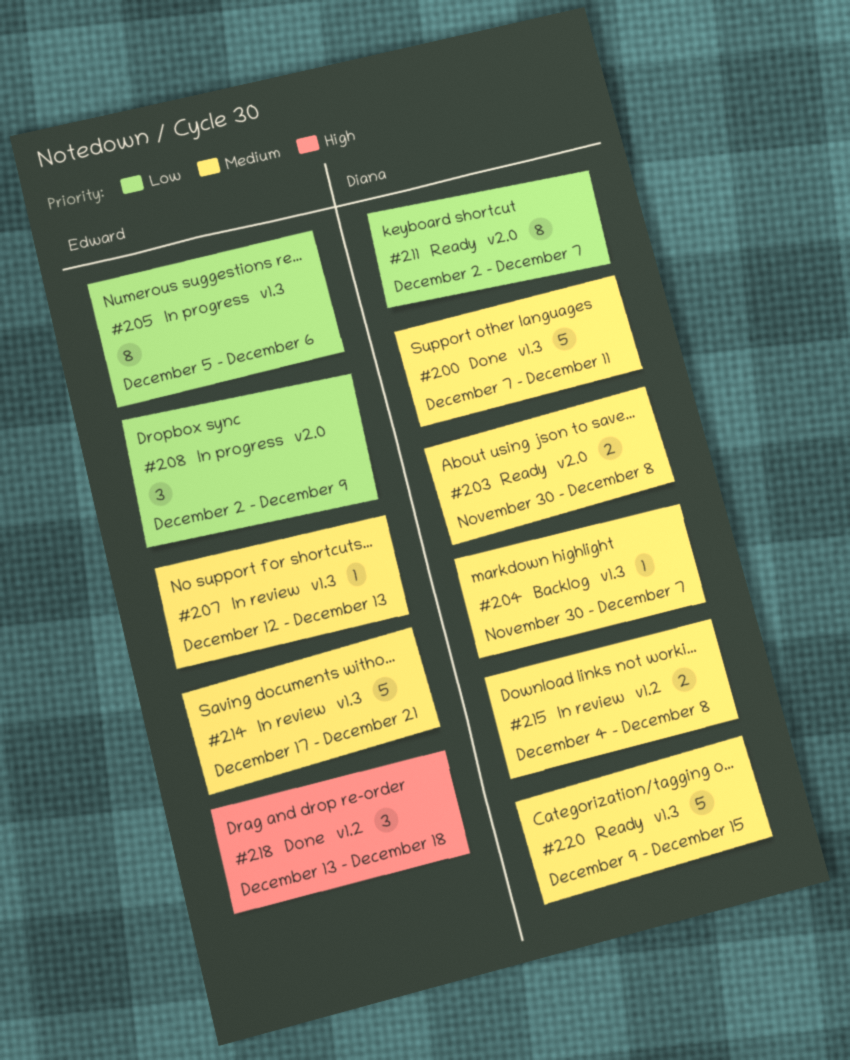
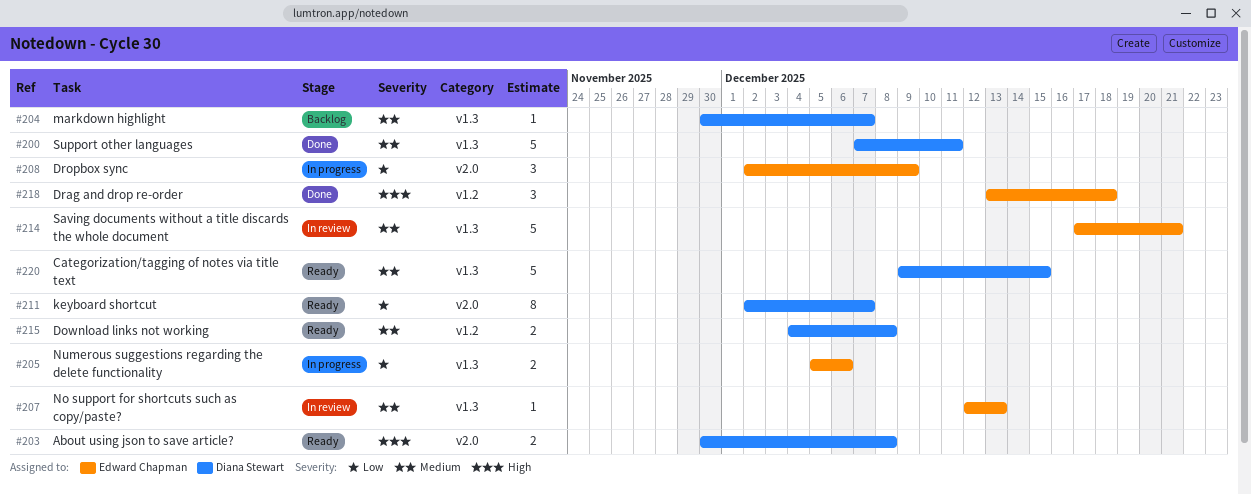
#203, priority: Medium -> High
#205, estimate: 8 -> 2
#215, status: In review -> Ready

